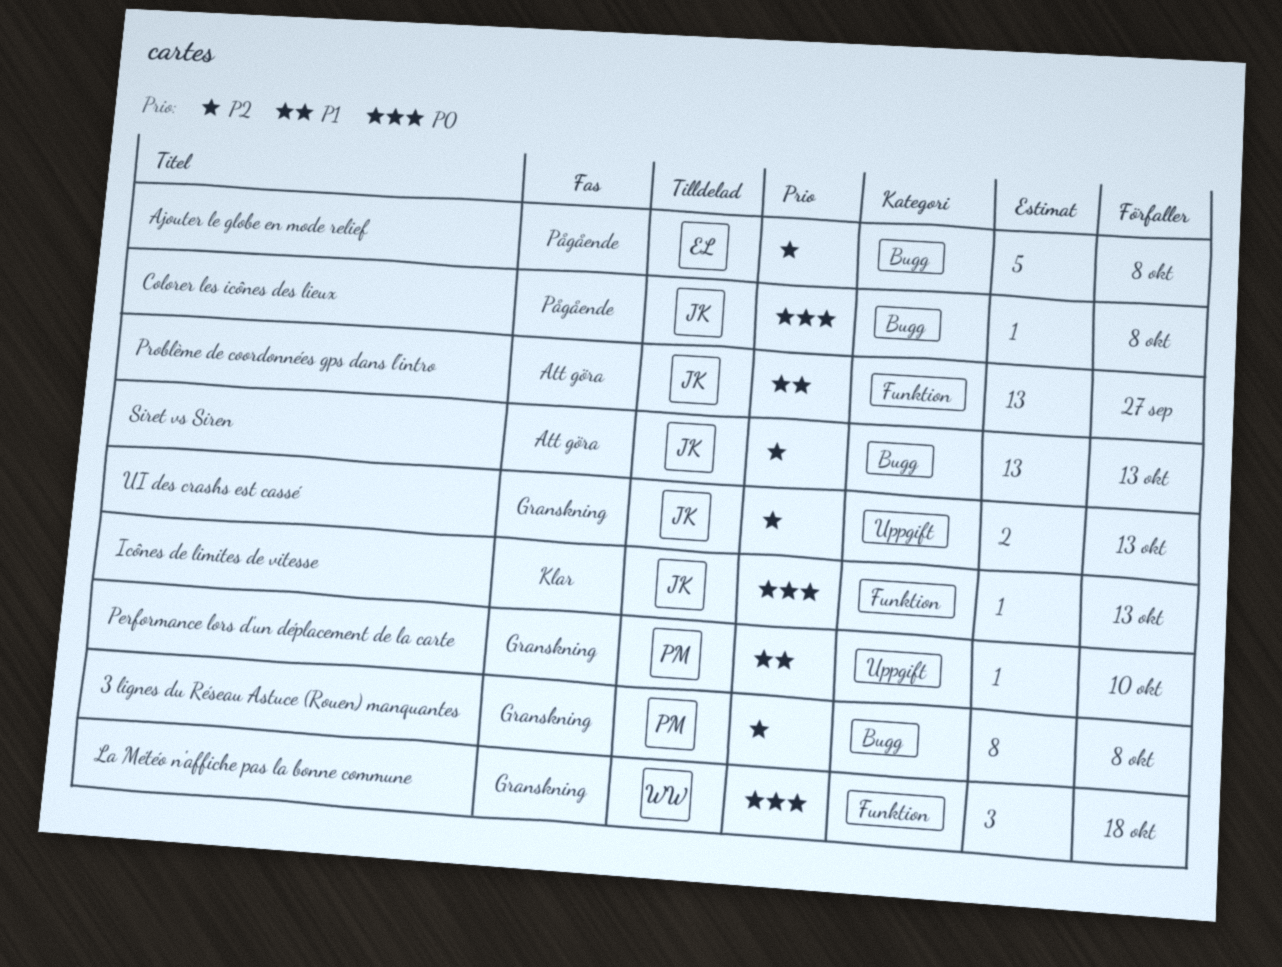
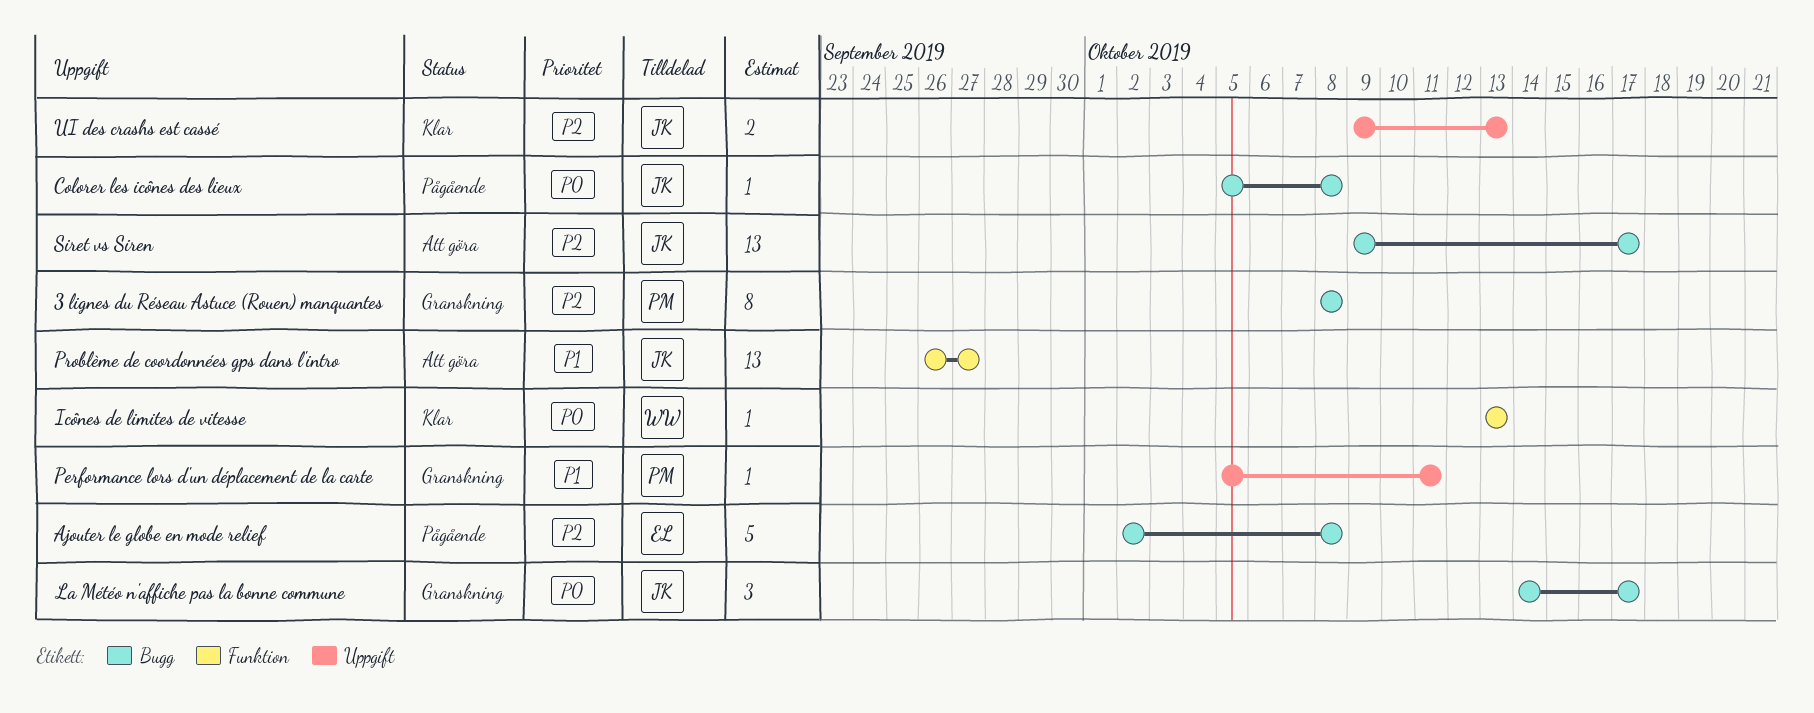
Icônes de limites de vitesse, owner: JK -> WW
La Météo n'affiche pas la bonne commune, owner: WW -> JK
La Météo n'affiche pas la bonne commune, label: Funktion -> Bugg
La Météo n'affiche pas la bonne commune, due: Oct 18 -> Oct 17
Performance lors d'un déplacement de la carte, due: Oct 10 -> Oct 11
Siret vs Siren, due: Oct 13 -> Oct 17
UI des crashs est cassé, status: Granskning -> Klar

